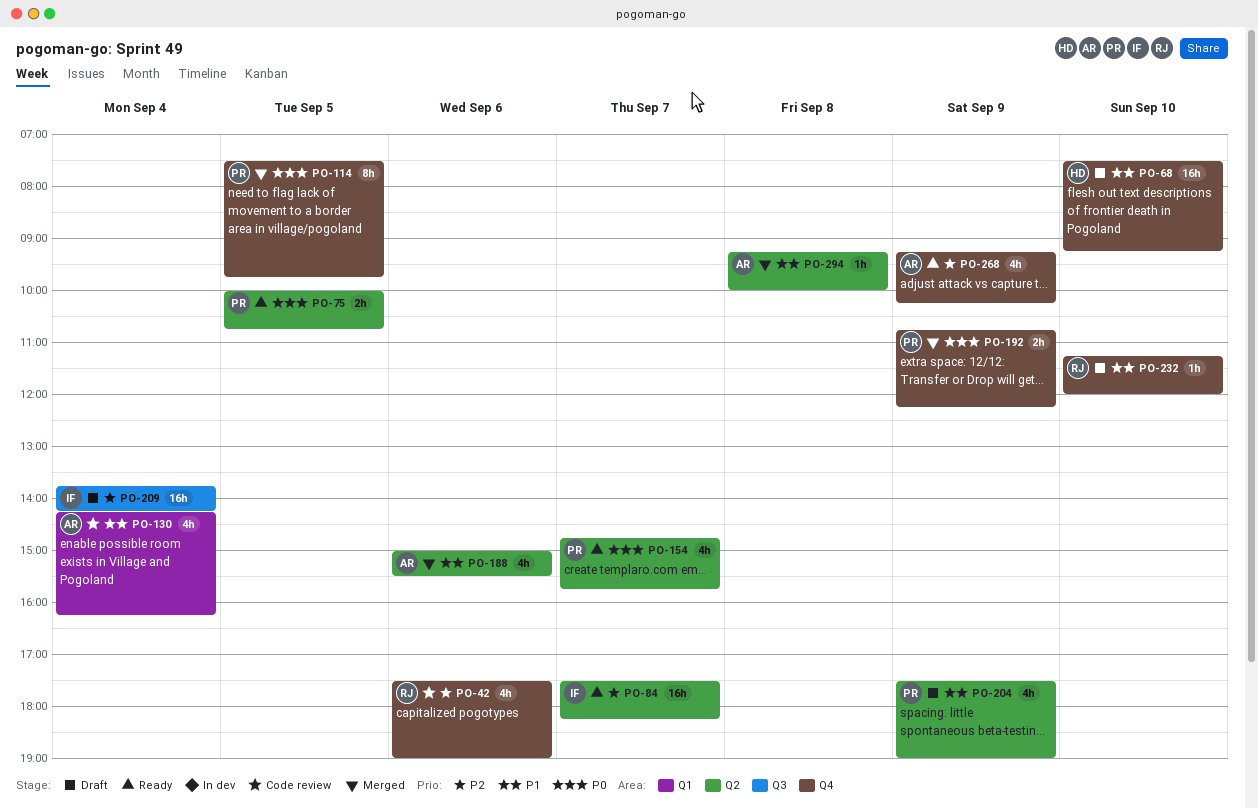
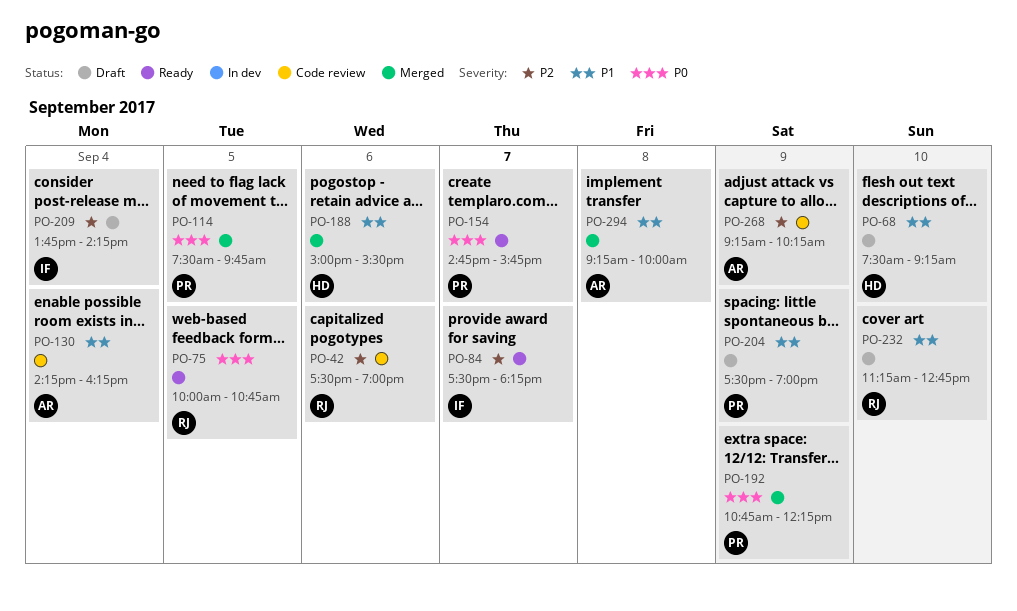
PO-75, owner: PR -> RJ
PO-188, owner: AR -> HD
PO-232, ends: 12:00 -> 12:45
PO-268, status: Ready -> Code review

